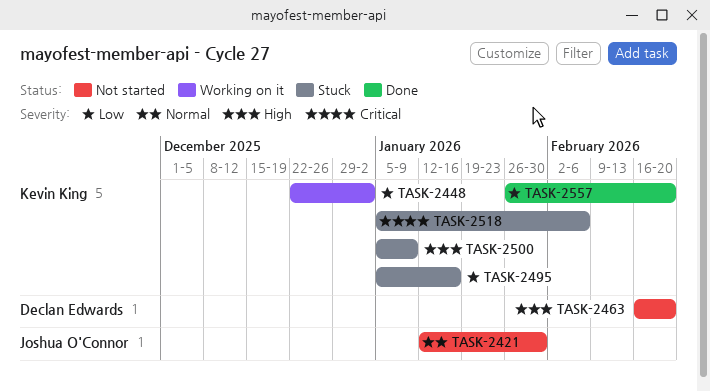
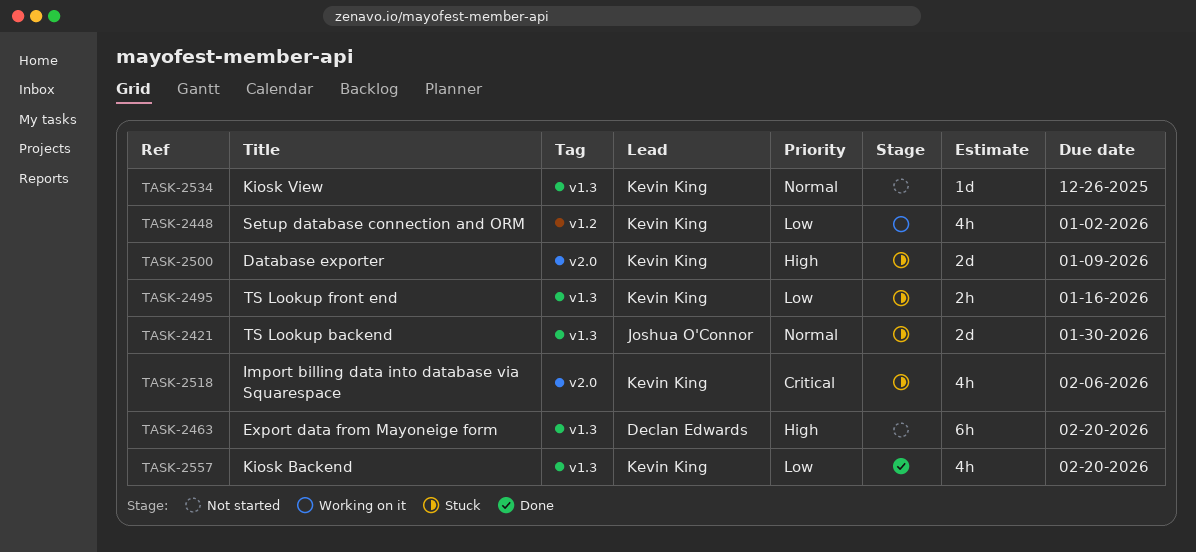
TASK-2421, status: Not started -> Stuck
TASK-2534: none -> present

